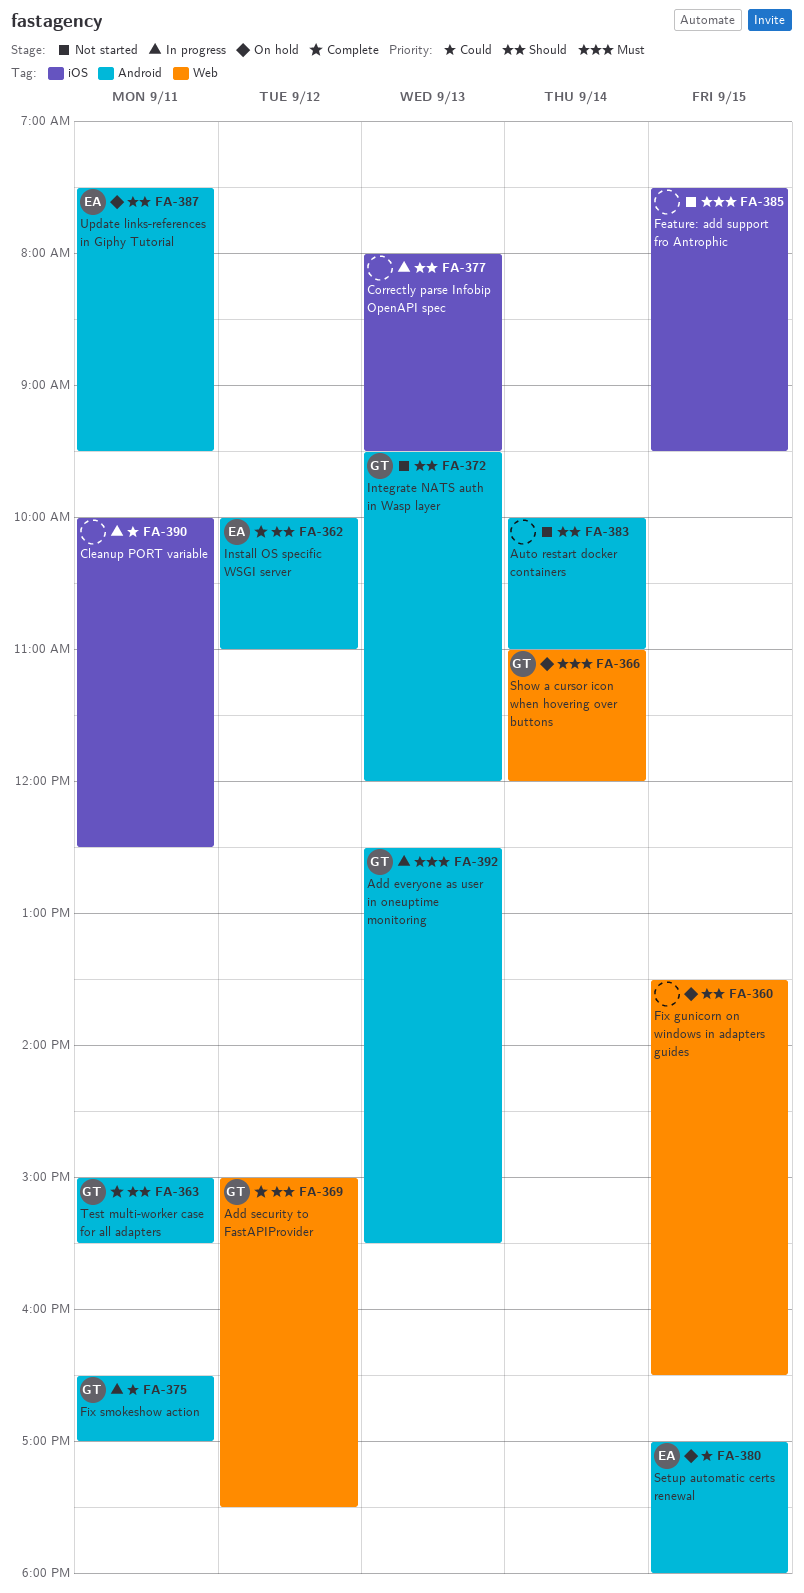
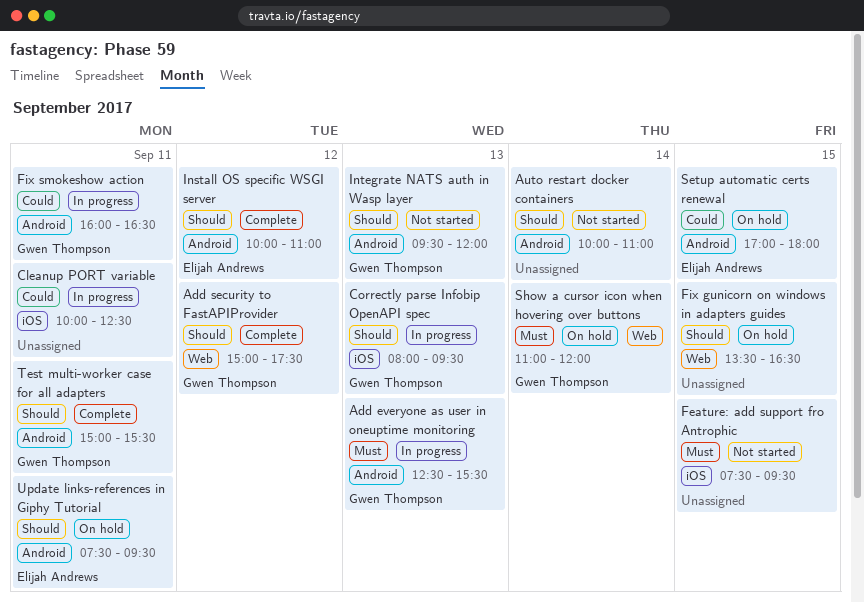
Correctly parse Infobip OpenAPI spec, owner: none -> Gwen Thompson
Fix smokeshow action, begins: 16:30 -> 16:00
Fix smokeshow action, ends: 17:00 -> 16:30

